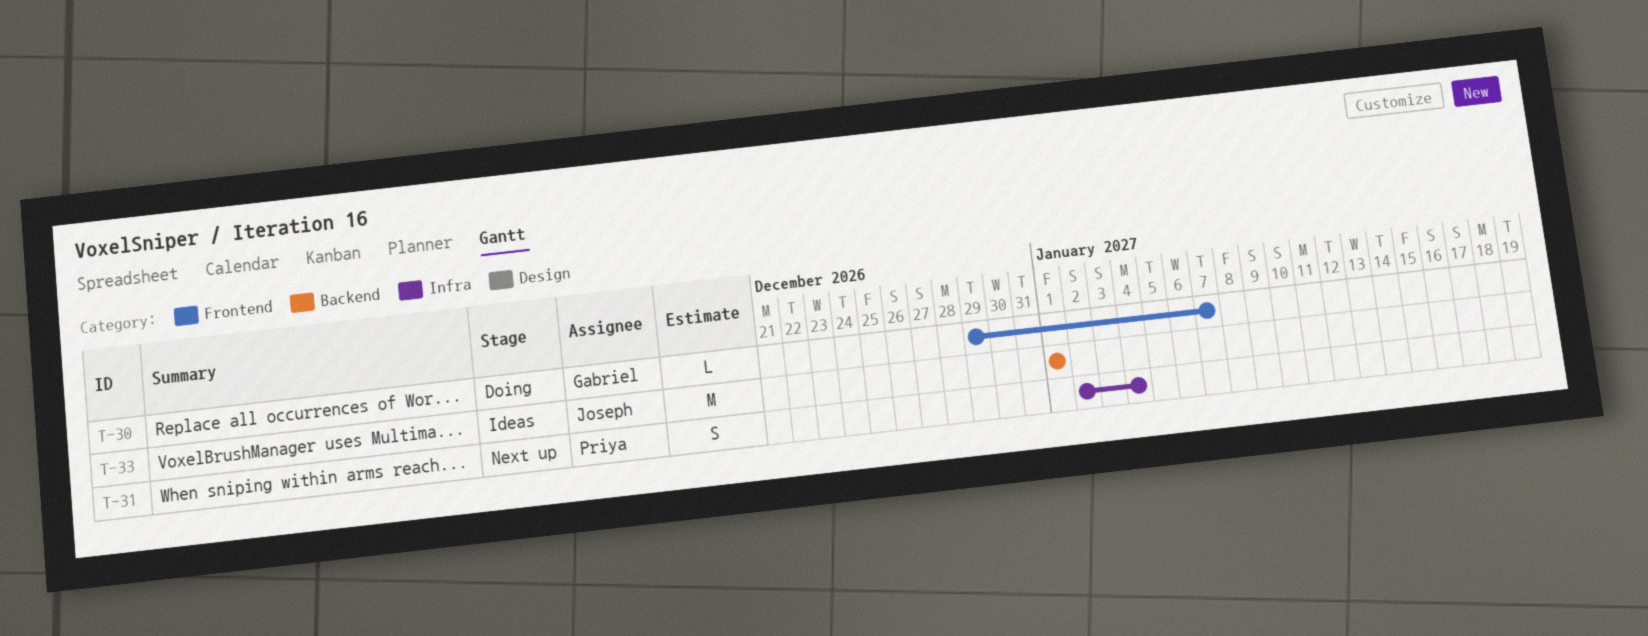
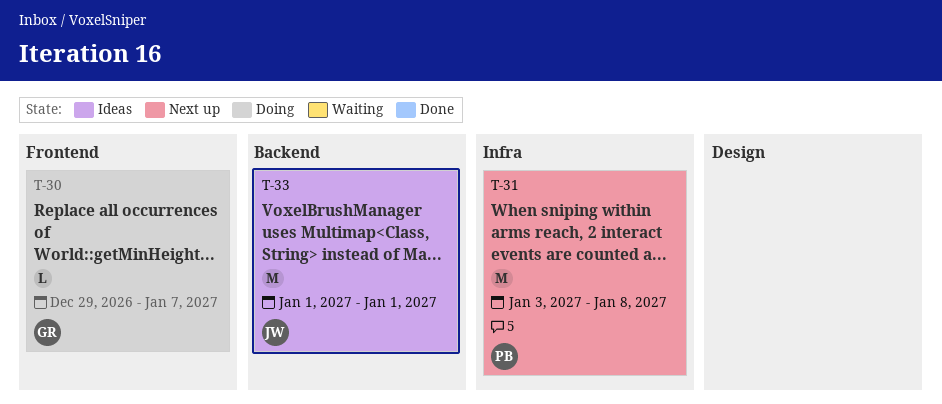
T-31, estimate: S -> M
T-31, start: Jan 2 -> Jan 3
T-31, due: Jan 4 -> Jan 8

